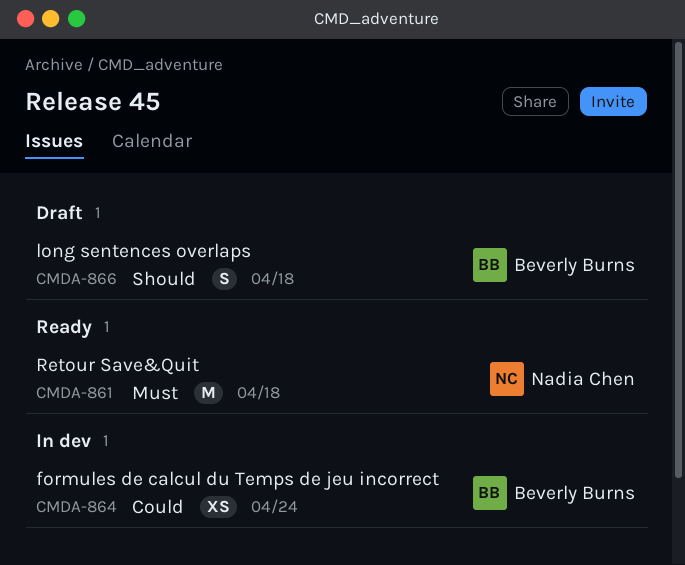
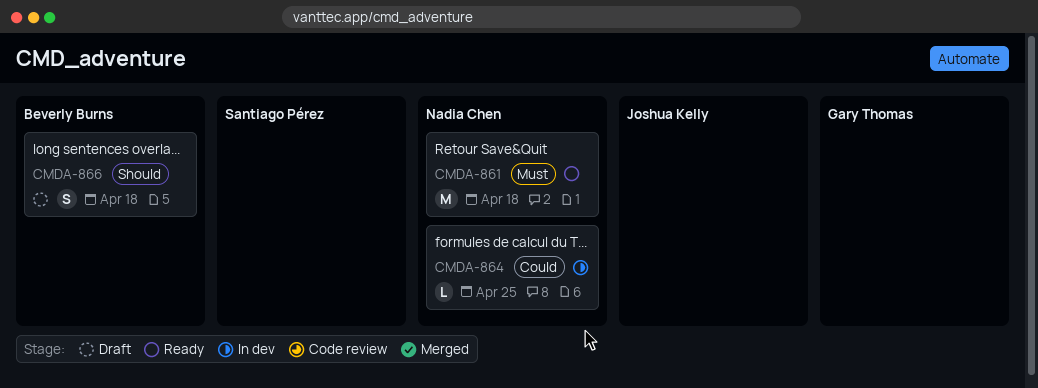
CMDA-864, owner: Beverly Burns -> Nadia Chen
CMDA-864, estimate: XS -> L
CMDA-864, due: Apr 24 -> Apr 25

